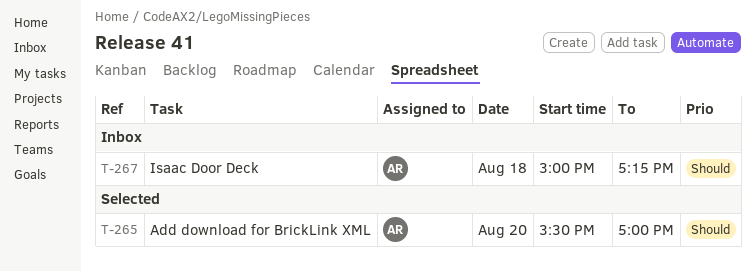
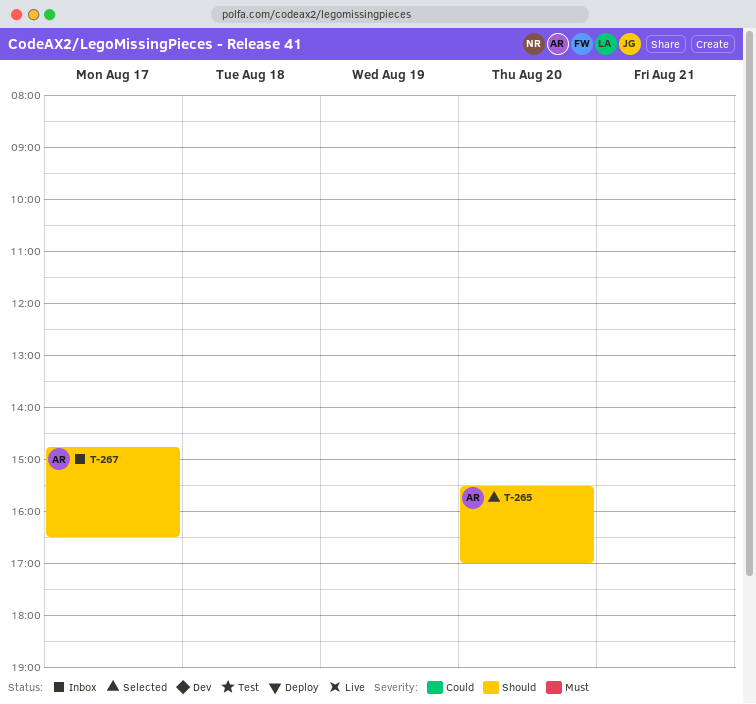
T-267, day: Aug 18 -> Aug 17
T-267, begins: 15:00 -> 14:45
T-267, ends: 17:15 -> 16:30

